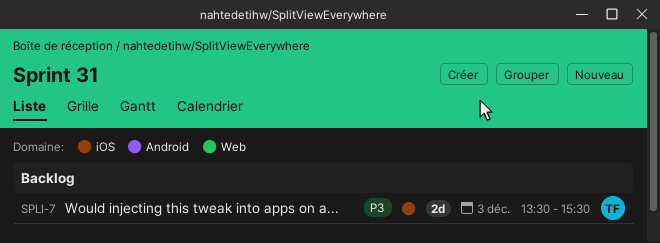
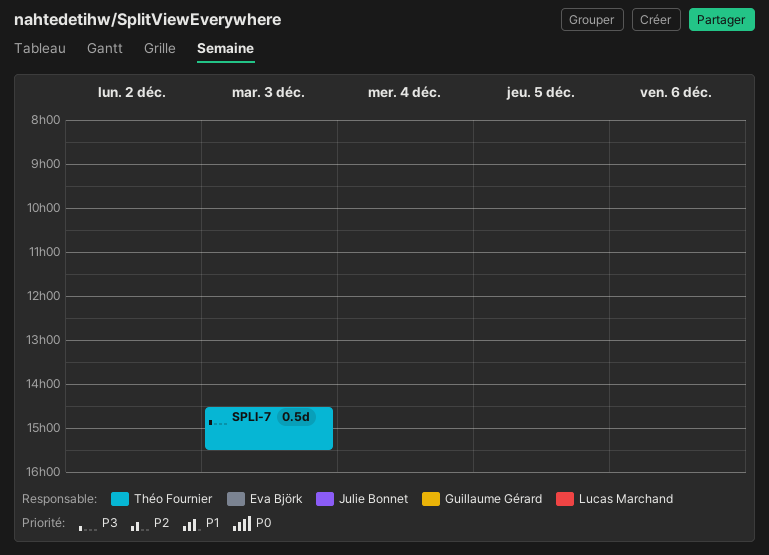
SPLI-7, estimate: 2d -> 0.5d
SPLI-7, begins: 13:30 -> 14:30

